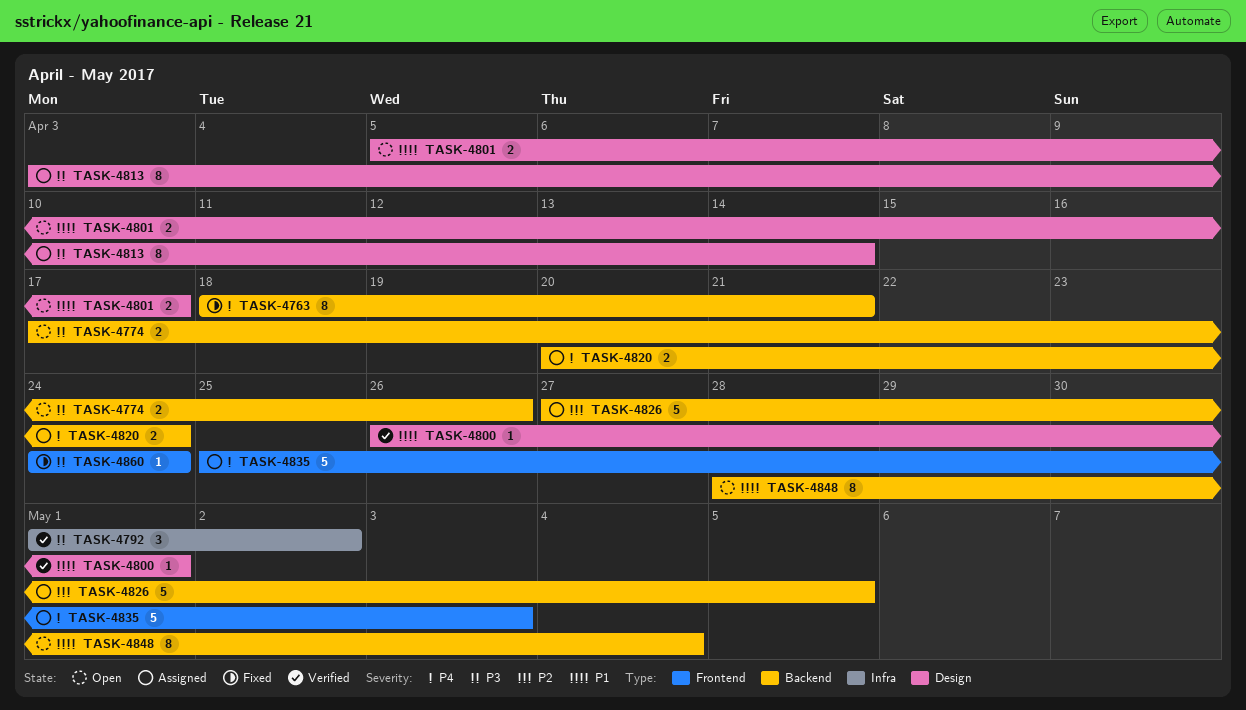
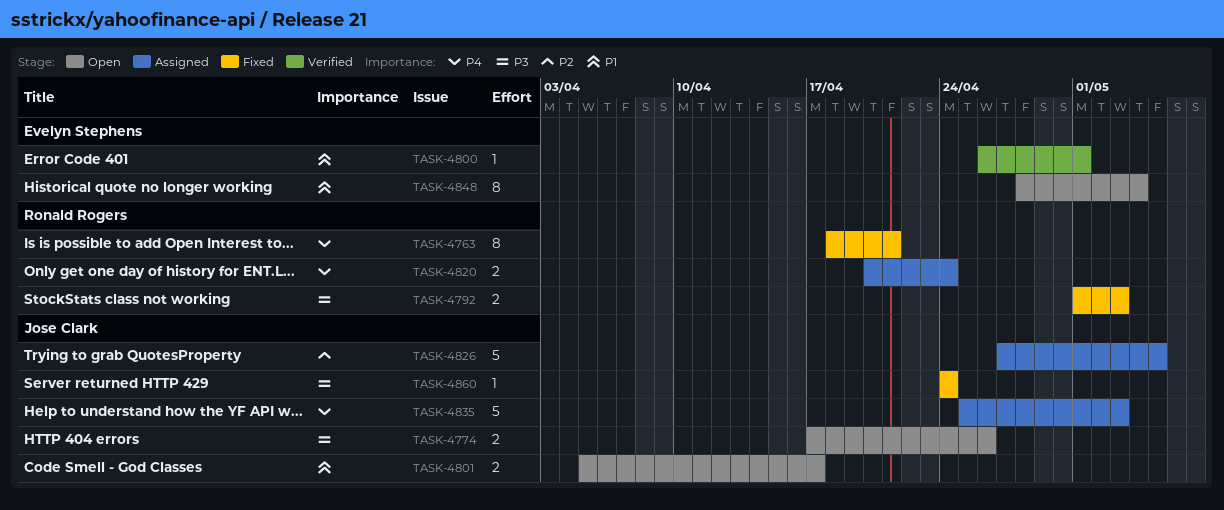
TASK-4792, status: Verified -> Fixed
TASK-4792, estimate: 3 -> 2
TASK-4792, due: May 2 -> May 3
TASK-4813: present -> none

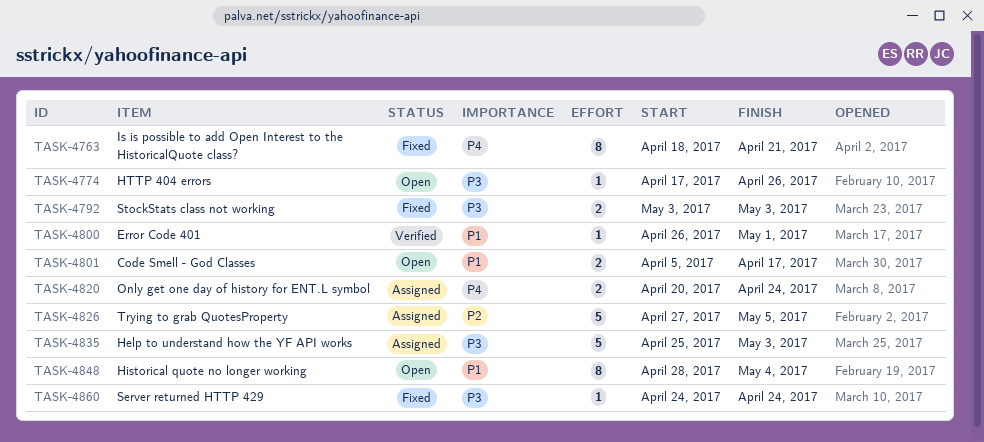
TASK-4774, estimate: 2 -> 1
TASK-4792, start: May 1 -> May 3
TASK-4835, priority: P4 -> P3

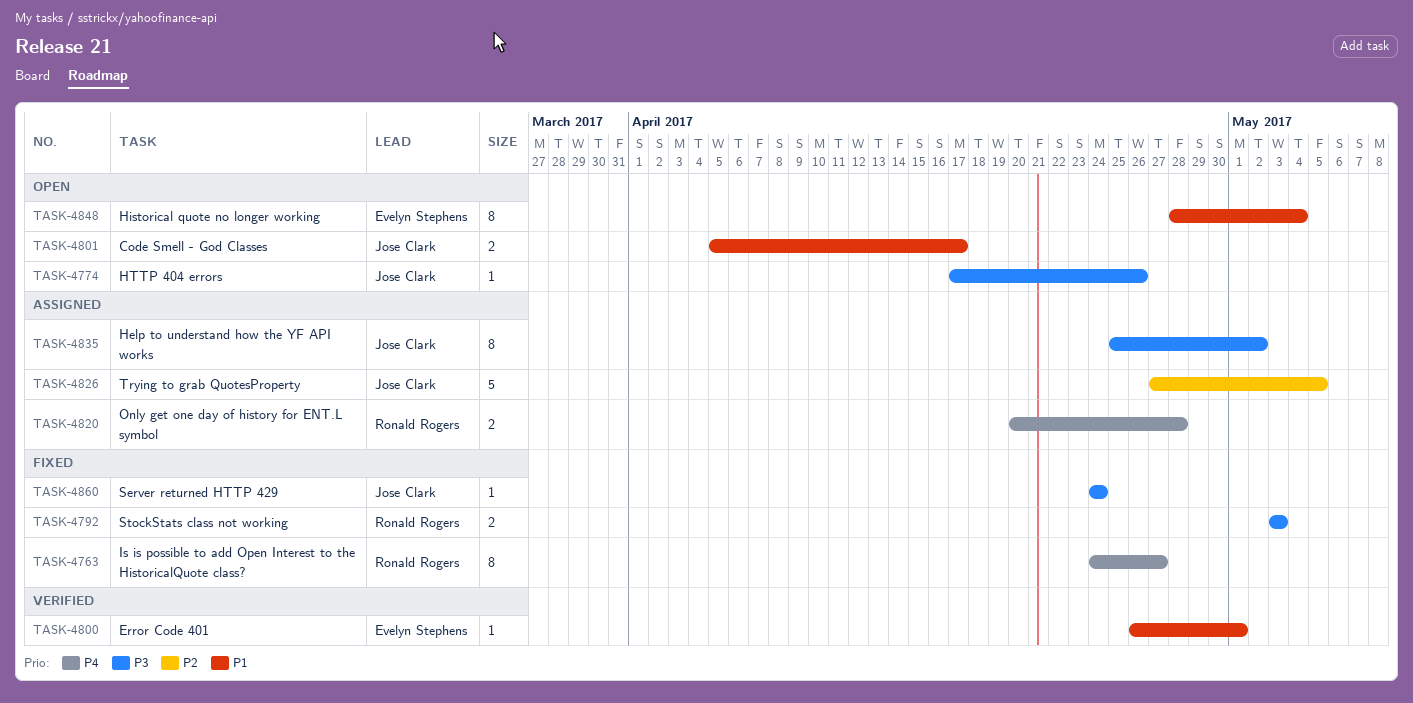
TASK-4763, start: Apr 18 -> Apr 24
TASK-4763, due: Apr 21 -> Apr 27
TASK-4820, due: Apr 24 -> Apr 28
TASK-4835, estimate: 5 -> 8
TASK-4835, due: May 3 -> May 2

